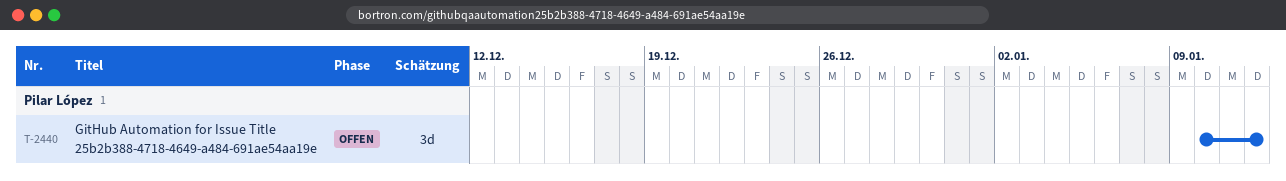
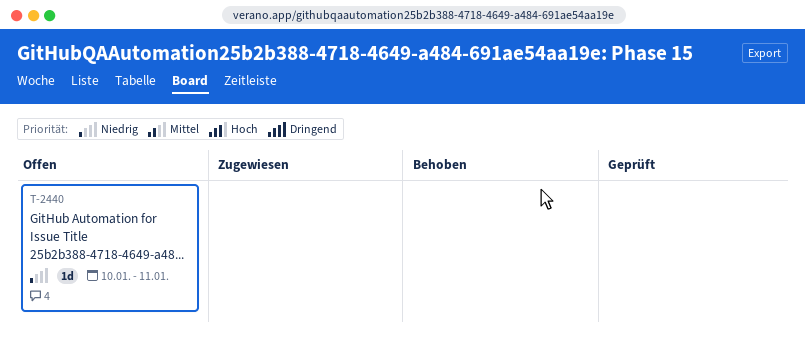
T-2440, estimate: 3d -> 1d
T-2440, due: Jan 12 -> Jan 11

